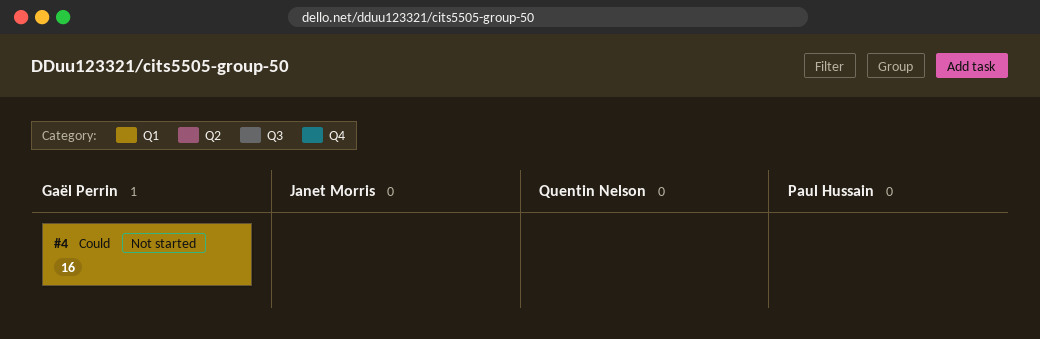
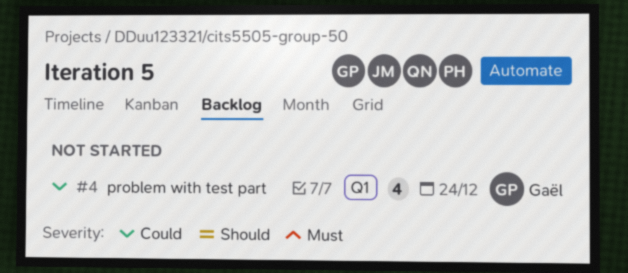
#4, estimate: 16 -> 4

